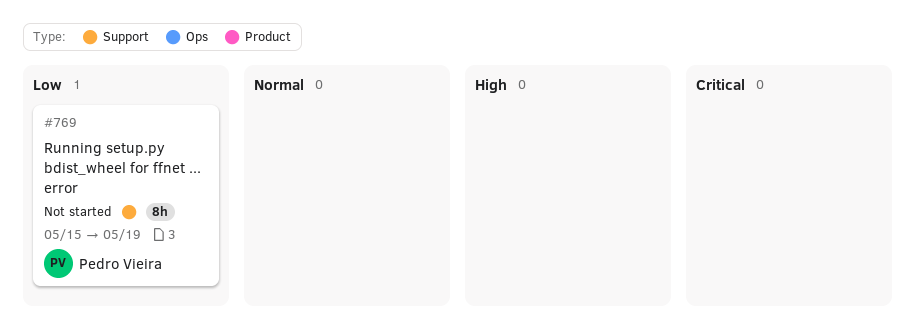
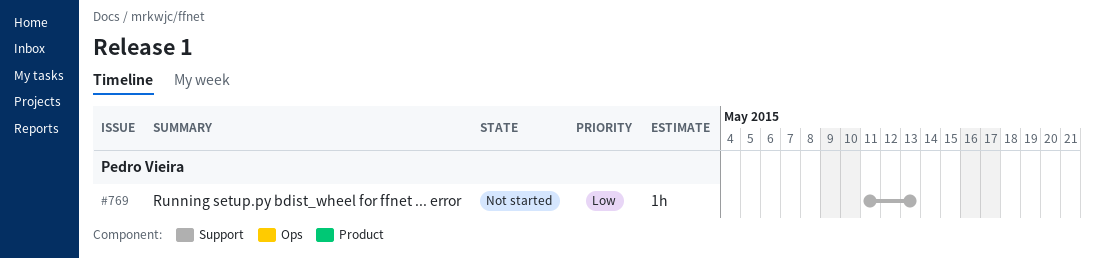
#769, estimate: 8h -> 1h
#769, start: May 15 -> May 11
#769, due: May 19 -> May 13

